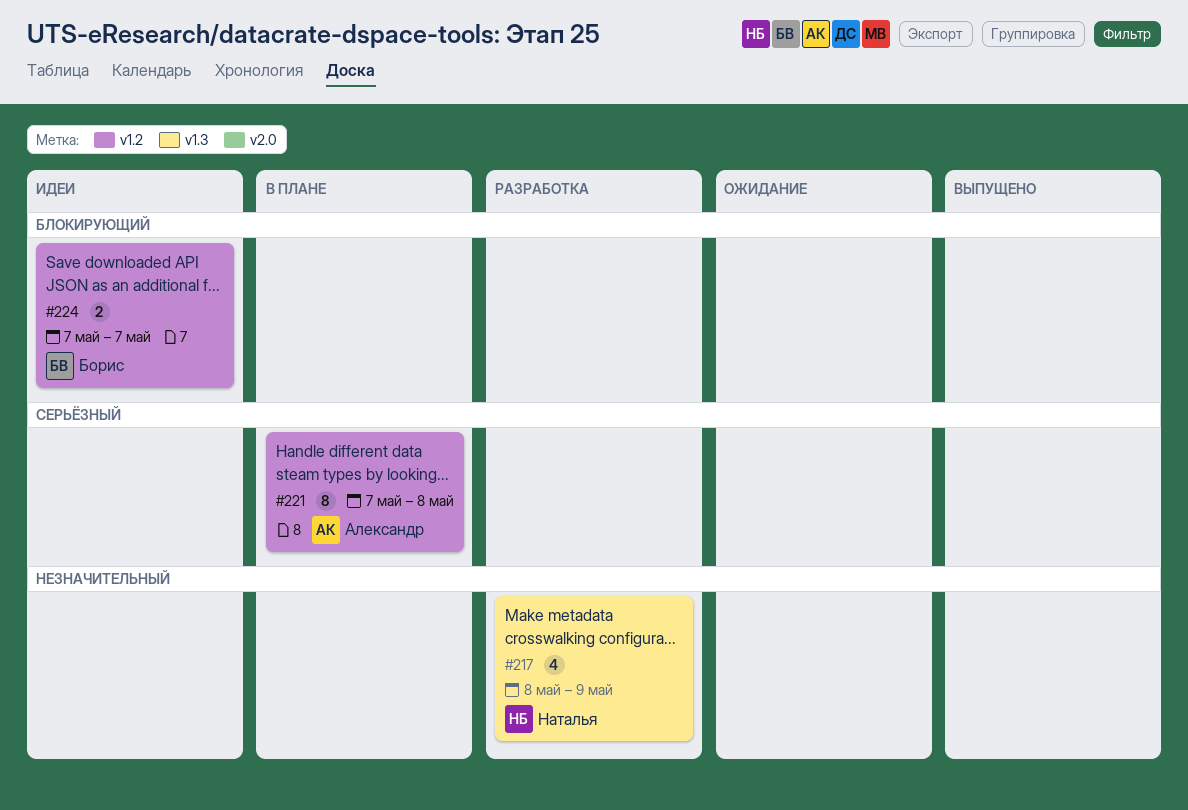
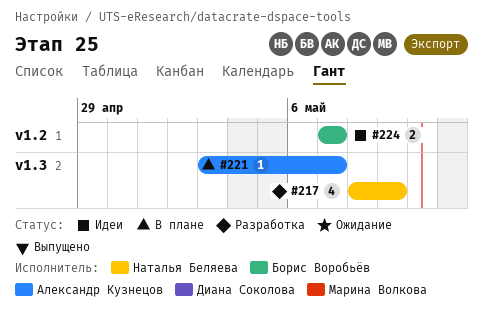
#221, label: v1.2 -> v1.3
#221, estimate: 8 -> 1
#221, start: May 7 -> May 3
#221, due: May 8 -> May 7

